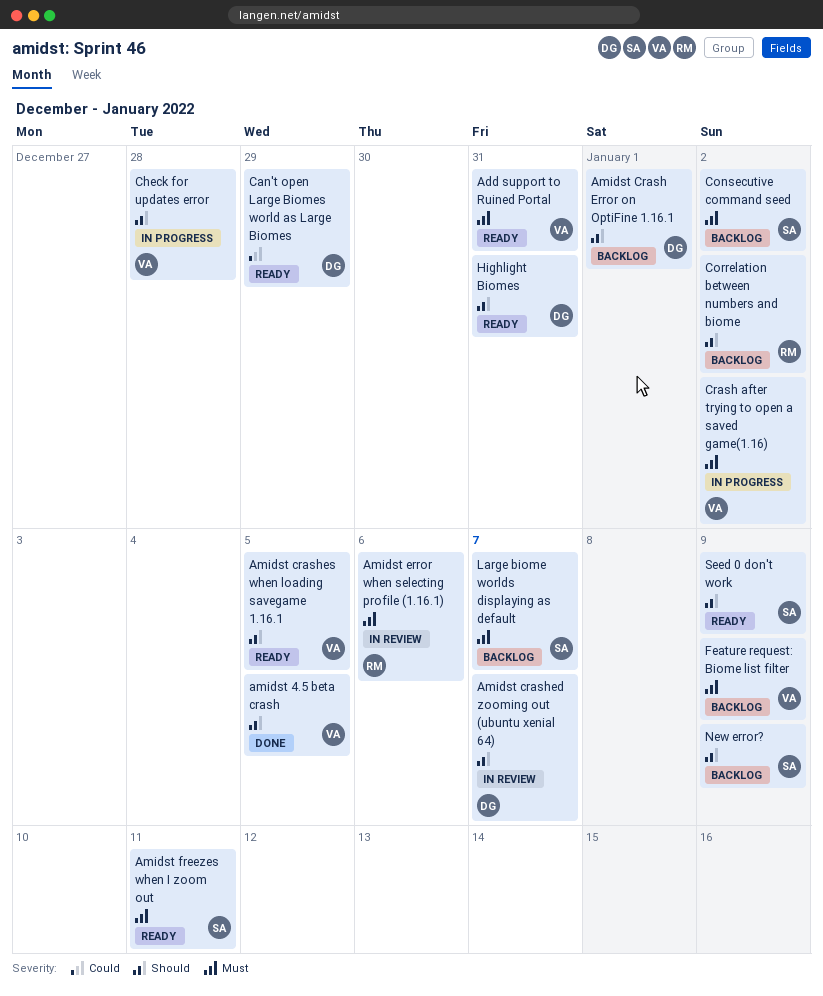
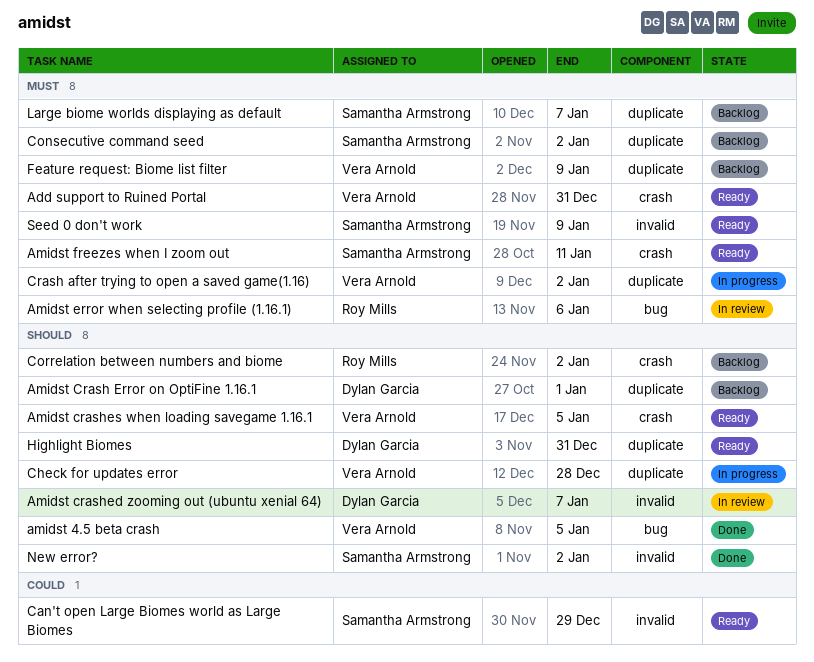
Can't open Large Biomes world as Large Biomes, owner: Dylan Garcia -> Samantha Armstrong
New error?, status: Backlog -> Done
New error?, due: Jan 9 -> Jan 2
Seed 0 don't work, priority: Should -> Must

